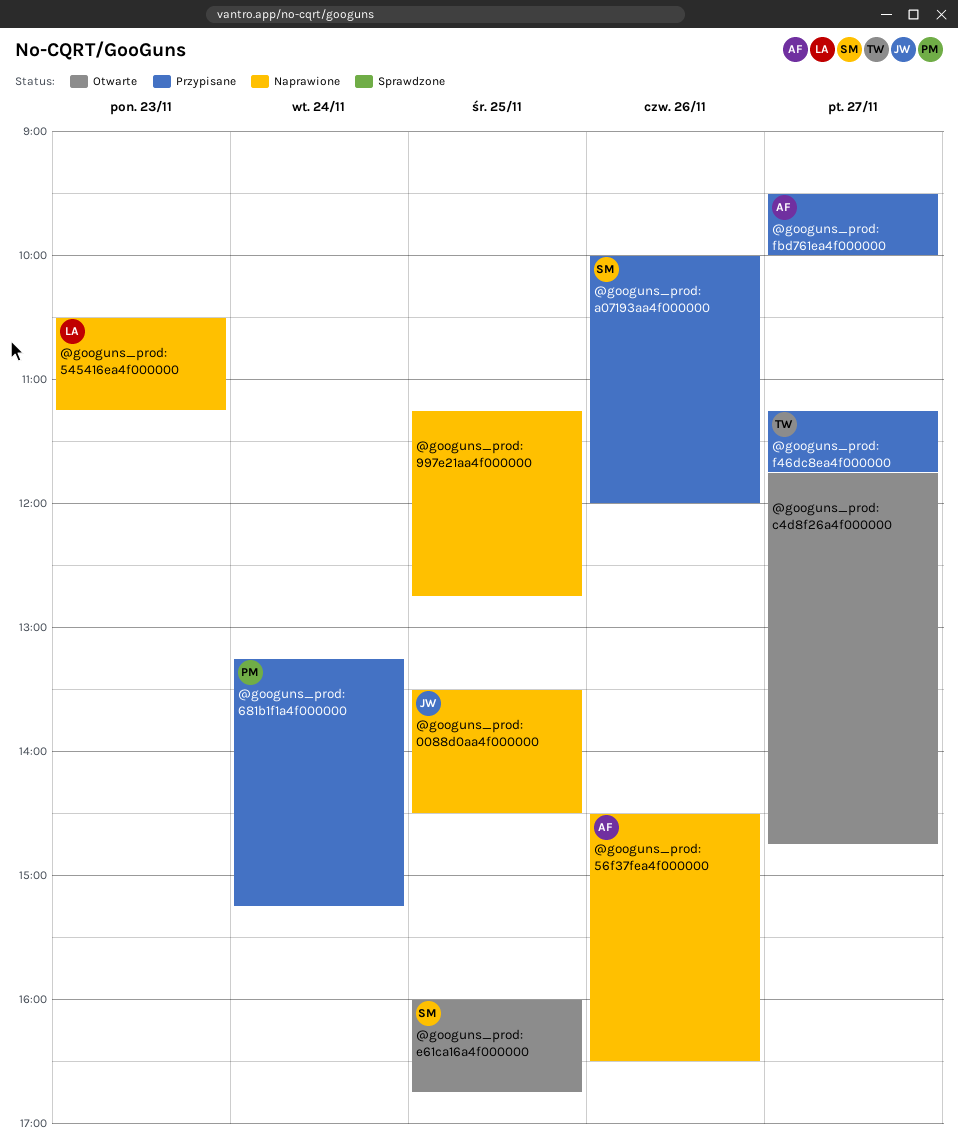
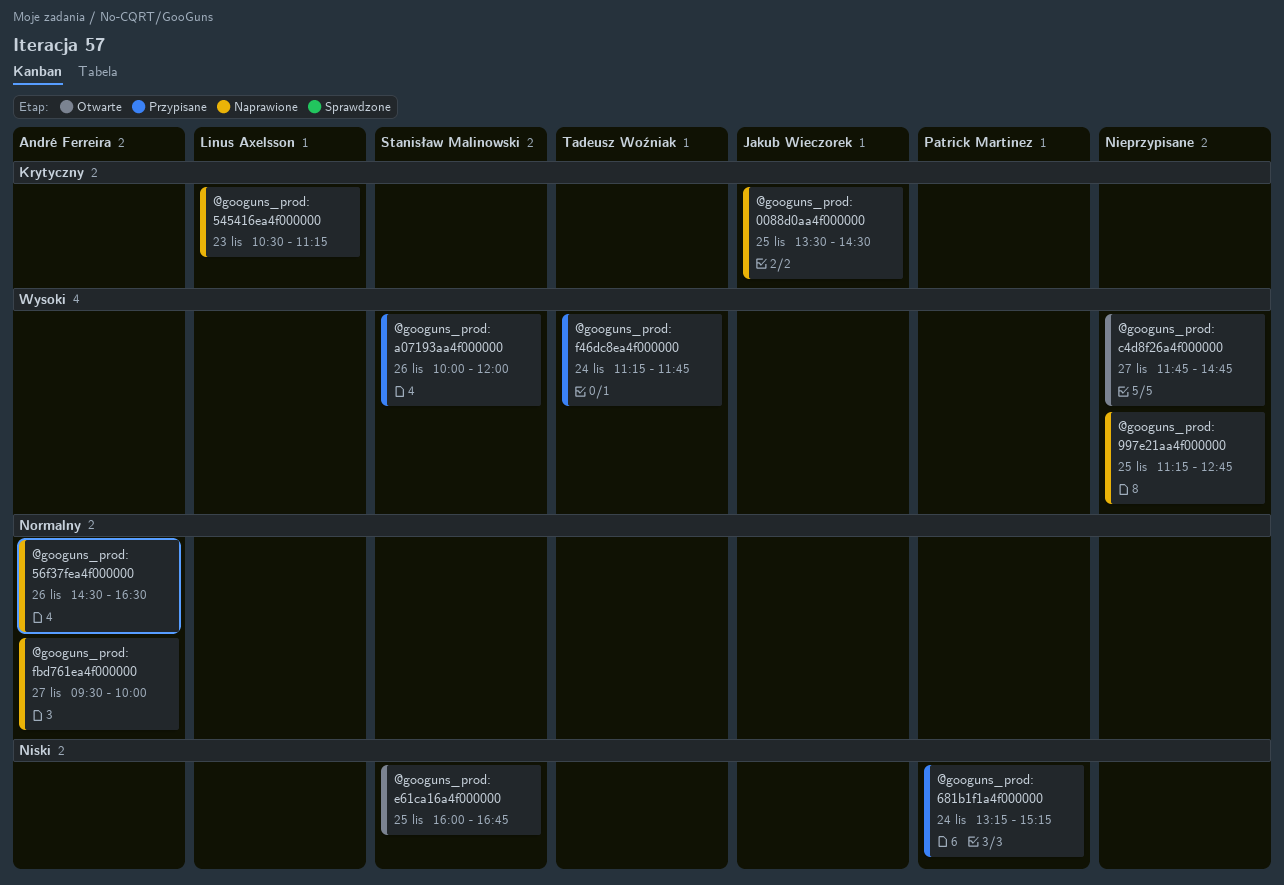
@googuns_prod: f46dc8ea4f000000, day: Nov 27 -> Nov 24
@googuns_prod: fbd761ea4f000000, status: Przypisane -> Naprawione

